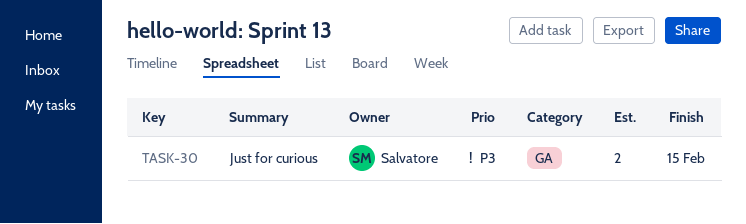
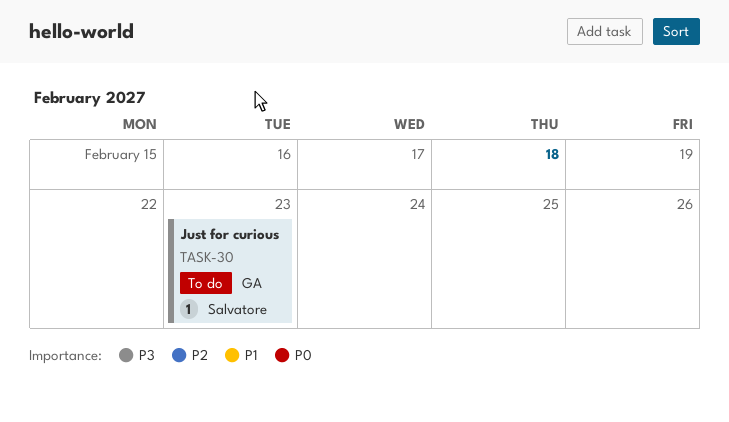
TASK-30, estimate: 2 -> 1
TASK-30, due: Feb 15 -> Feb 23

